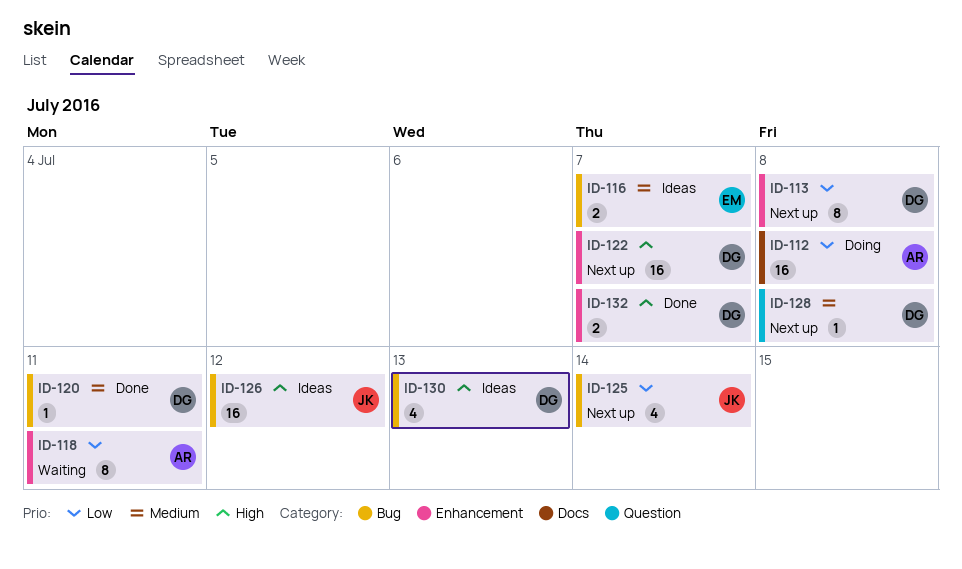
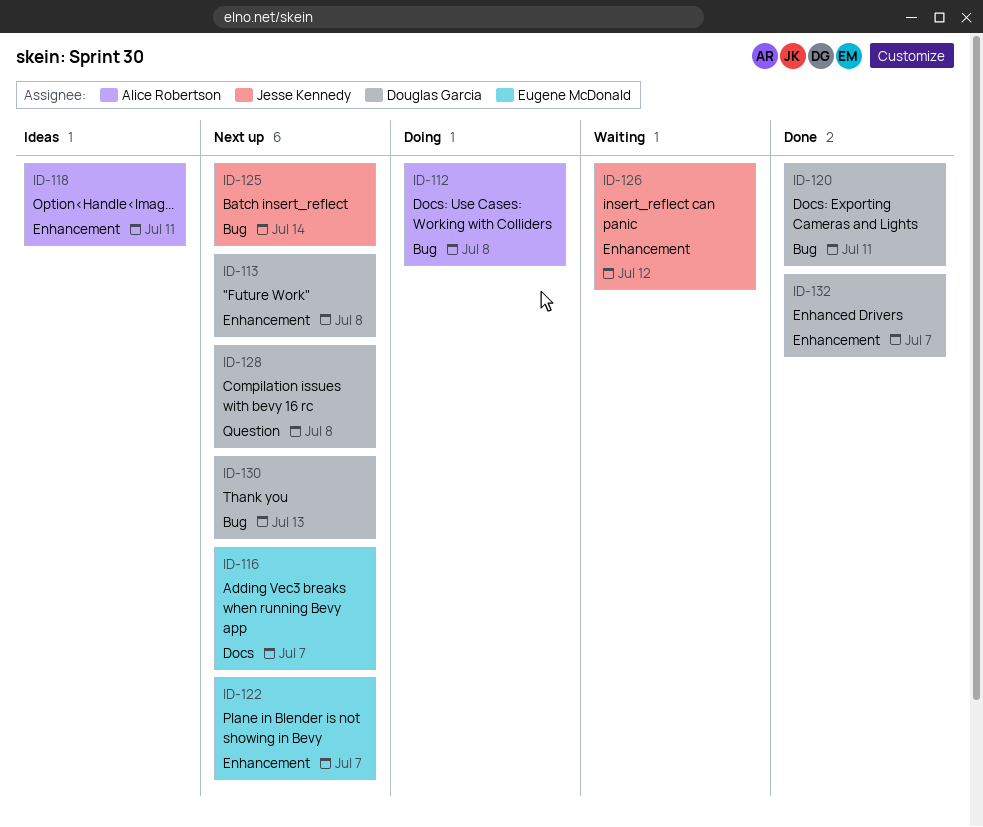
ID-112, label: Docs -> Bug
ID-116, status: Ideas -> Next up
ID-116, label: Bug -> Docs
ID-118, status: Waiting -> Ideas
ID-122, owner: Douglas Garcia -> Eugene McDonald
ID-126, status: Ideas -> Waiting
ID-126, label: Bug -> Enhancement
ID-130, status: Ideas -> Next up

